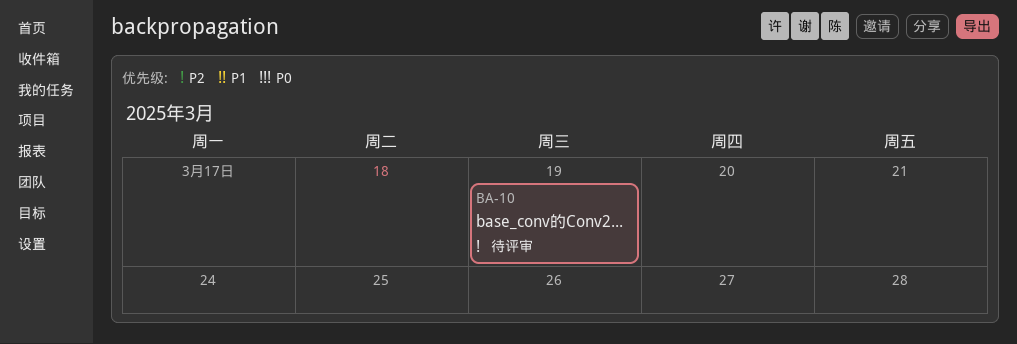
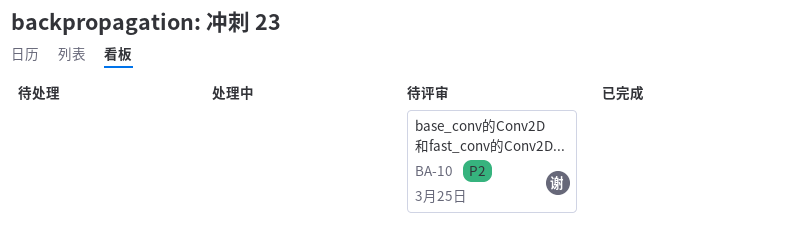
BA-10, due: Mar 19 -> Mar 25

